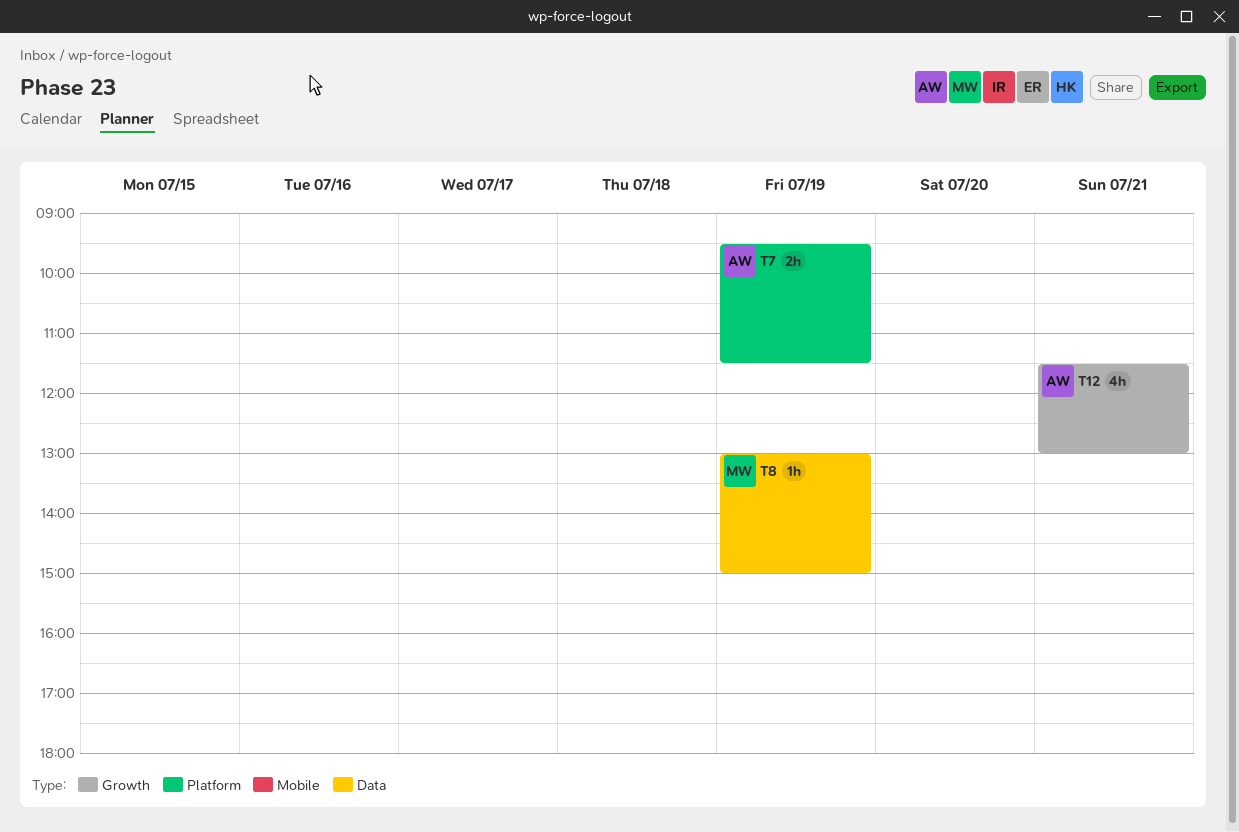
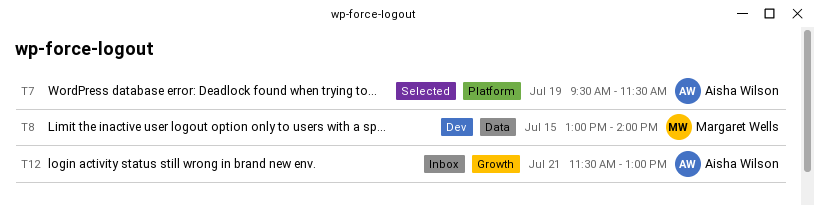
T8, day: Jul 19 -> Jul 15
T8, ends: 15:00 -> 14:00

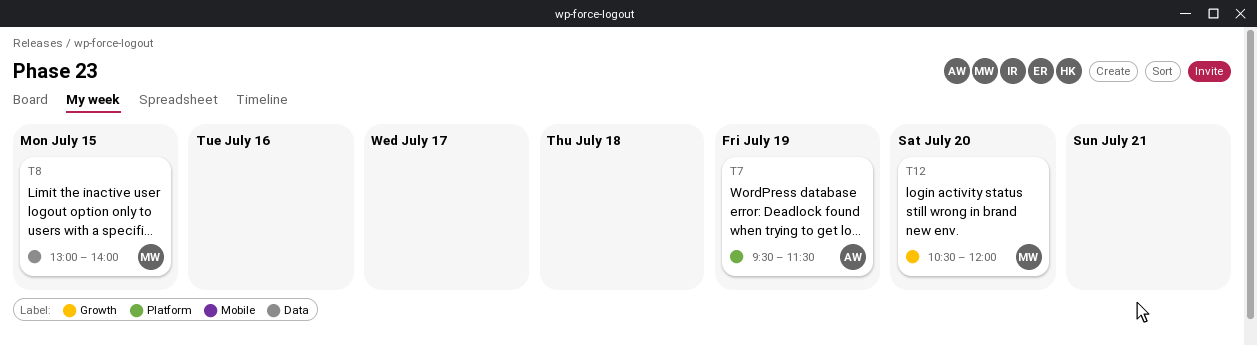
T12, owner: Aisha Wilson -> Margaret Wells
T12, day: Jul 21 -> Jul 20
T12, begins: 11:30 -> 10:30
T12, ends: 13:00 -> 12:00

